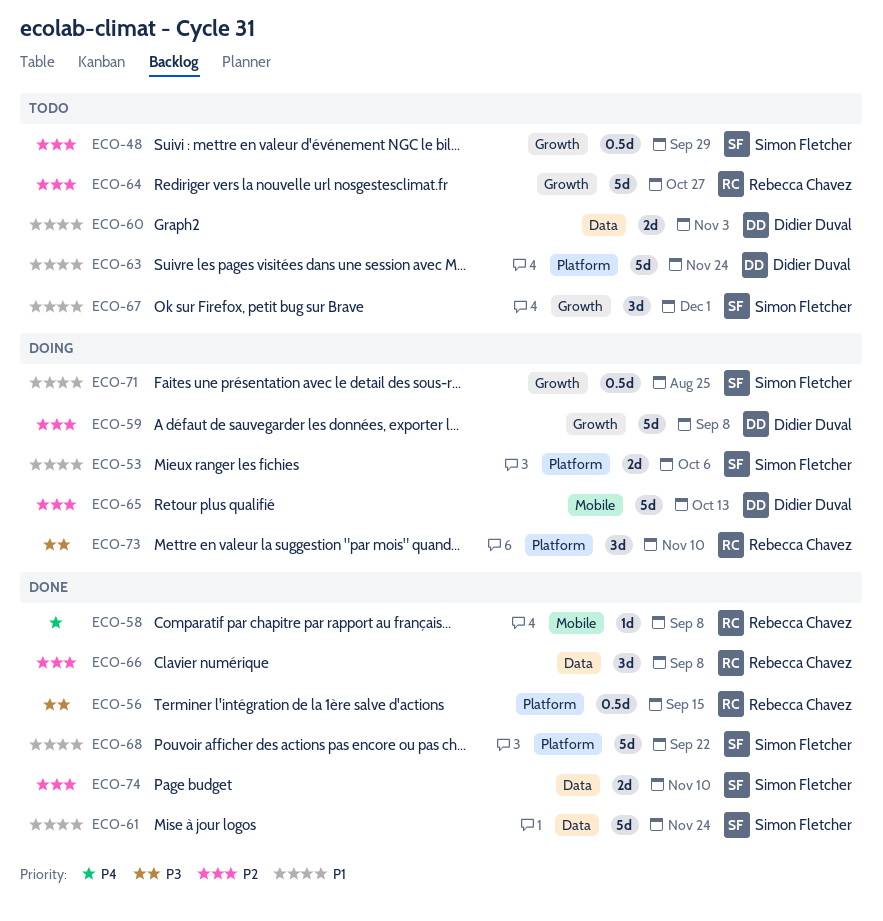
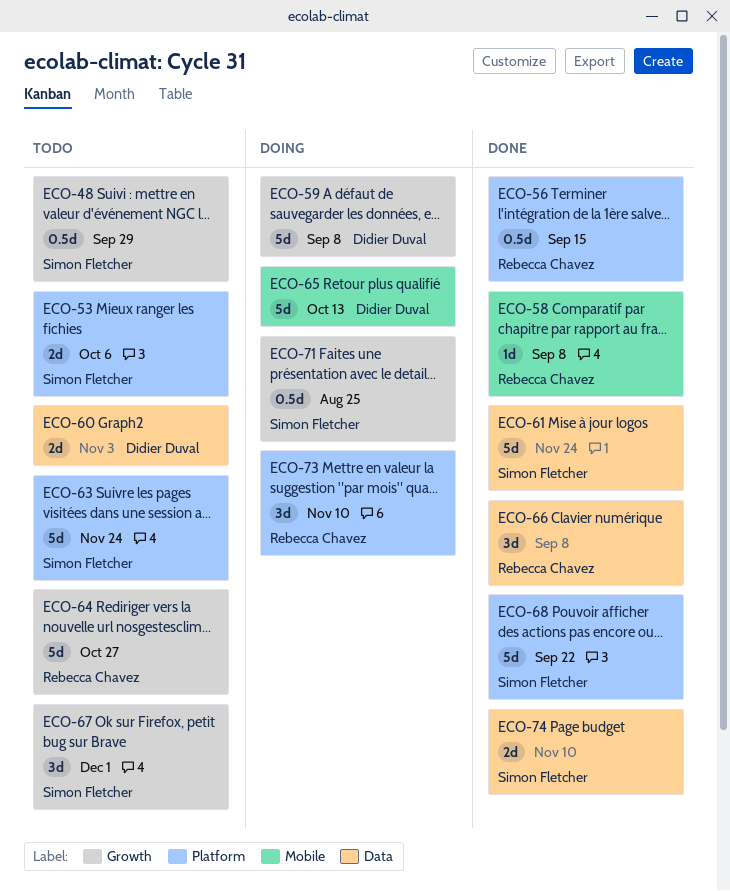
ECO-53, status: Doing -> Todo
ECO-63, owner: Didier Duval -> Simon Fletcher

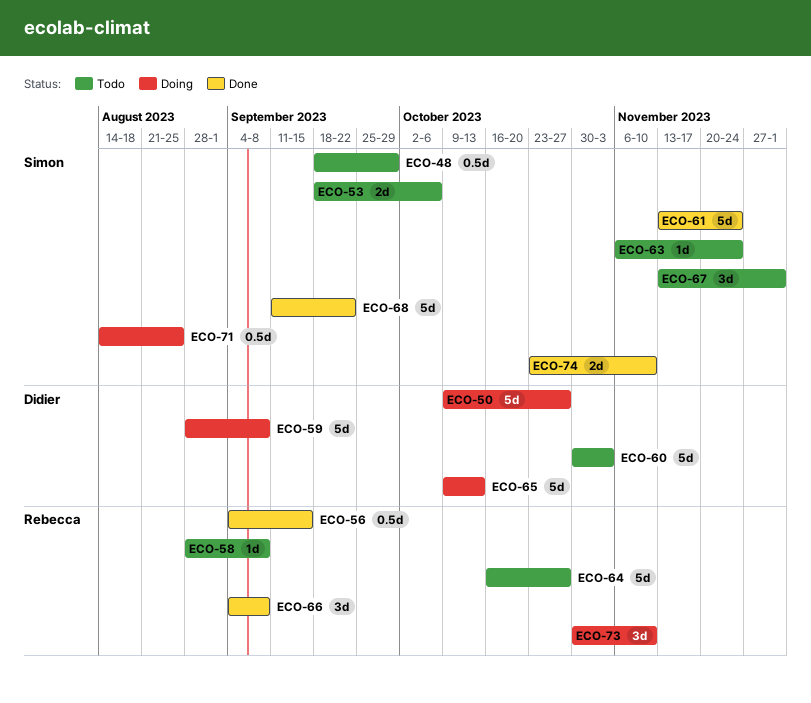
ECO-50: none -> present
ECO-58, status: Done -> Todo
ECO-60, estimate: 2d -> 5d
ECO-63, estimate: 5d -> 1d

